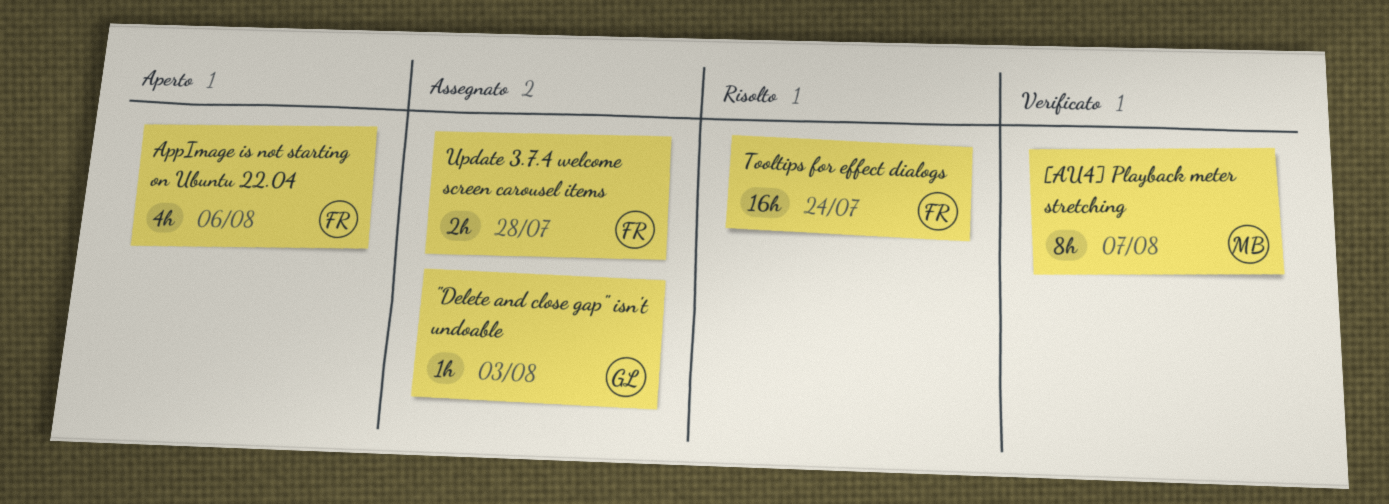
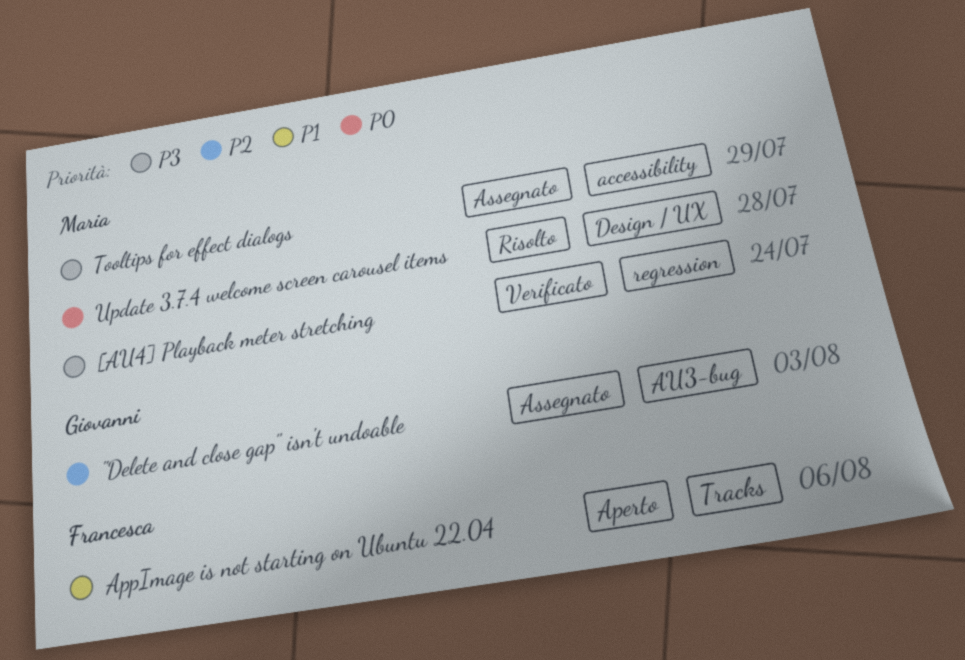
[AU4] Playback meter stretching, due: Aug 7 -> Jul 24
Tooltips for effect dialogs, status: Risolto -> Assegnato
Tooltips for effect dialogs, owner: Francesca -> Maria
Tooltips for effect dialogs, due: Jul 24 -> Jul 29
Update 3.7.4 welcome screen carousel items, status: Assegnato -> Risolto
Update 3.7.4 welcome screen carousel items, owner: Francesca -> Maria

